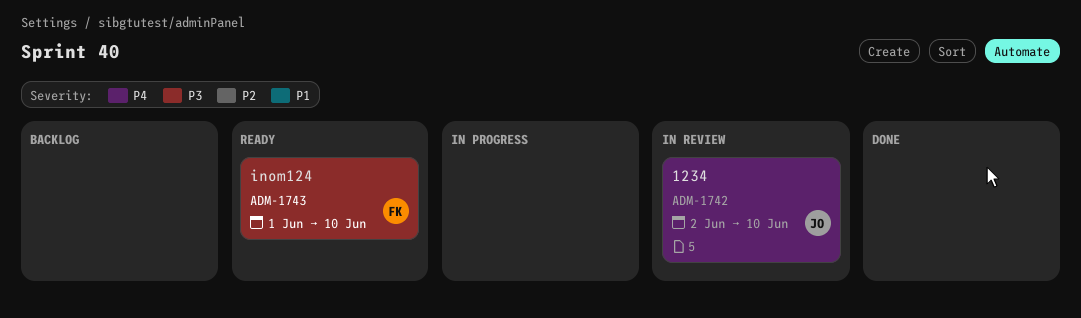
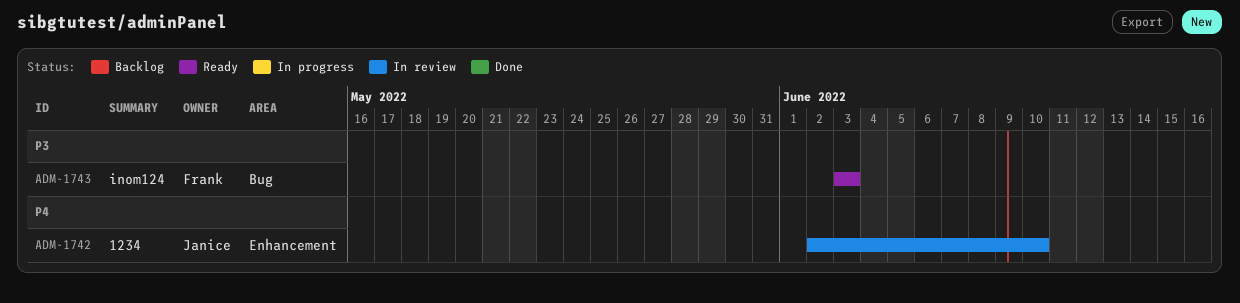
ADM-1743, start: Jun 1 -> Jun 3
ADM-1743, due: Jun 10 -> Jun 3

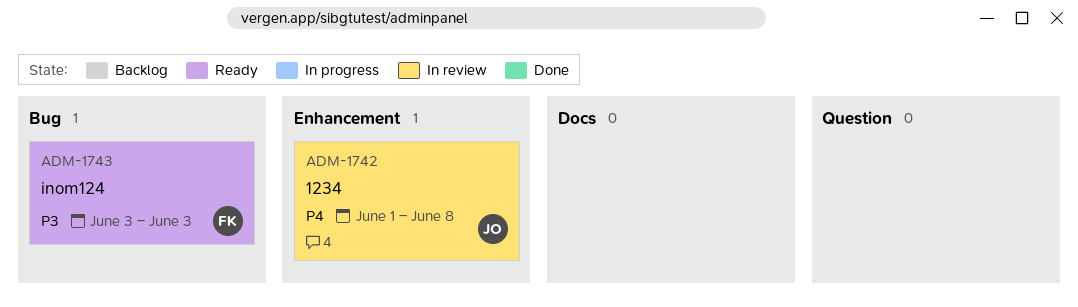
ADM-1742, start: Jun 2 -> Jun 1
ADM-1742, due: Jun 10 -> Jun 8

